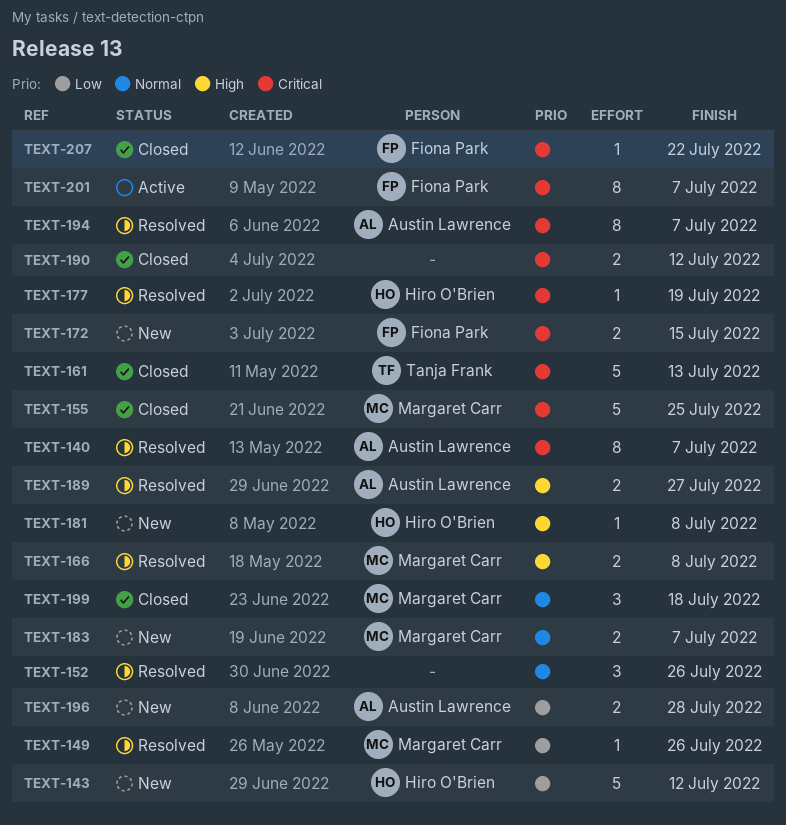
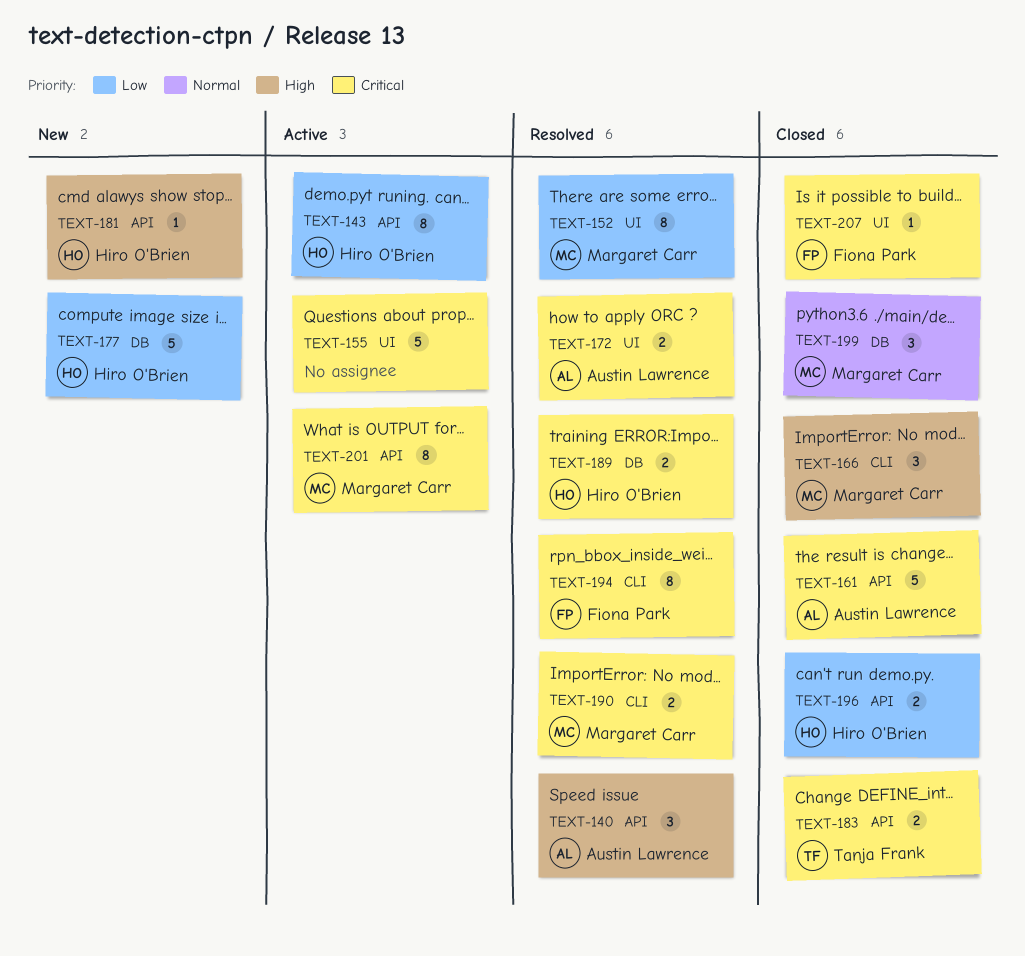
TEXT-140, priority: Critical -> High
TEXT-140, estimate: 8 -> 3
TEXT-143, status: New -> Active
TEXT-143, estimate: 5 -> 8
TEXT-149: present -> none
TEXT-152, owner: none -> Margaret Carr
TEXT-152, priority: Normal -> Low
TEXT-152, estimate: 3 -> 8
TEXT-155, status: Closed -> Active
TEXT-155, owner: Margaret Carr -> none
TEXT-161, owner: Tanja Frank -> Austin Lawrence
TEXT-166, status: Resolved -> Closed
TEXT-166, estimate: 2 -> 3
TEXT-172, status: New -> Resolved
TEXT-172, owner: Fiona Park -> Austin Lawrence
TEXT-177, status: Resolved -> New
TEXT-177, priority: Critical -> Low
TEXT-177, estimate: 1 -> 5
TEXT-183, status: New -> Closed
TEXT-183, owner: Margaret Carr -> Tanja Frank
TEXT-183, priority: Normal -> Critical
TEXT-189, owner: Austin Lawrence -> Hiro O'Brien
TEXT-189, priority: High -> Critical
TEXT-190, status: Closed -> Resolved
TEXT-190, owner: none -> Margaret Carr
TEXT-194, owner: Austin Lawrence -> Fiona Park
TEXT-196, status: New -> Closed
TEXT-196, owner: Austin Lawrence -> Hiro O'Brien
TEXT-201, owner: Fiona Park -> Margaret Carr

